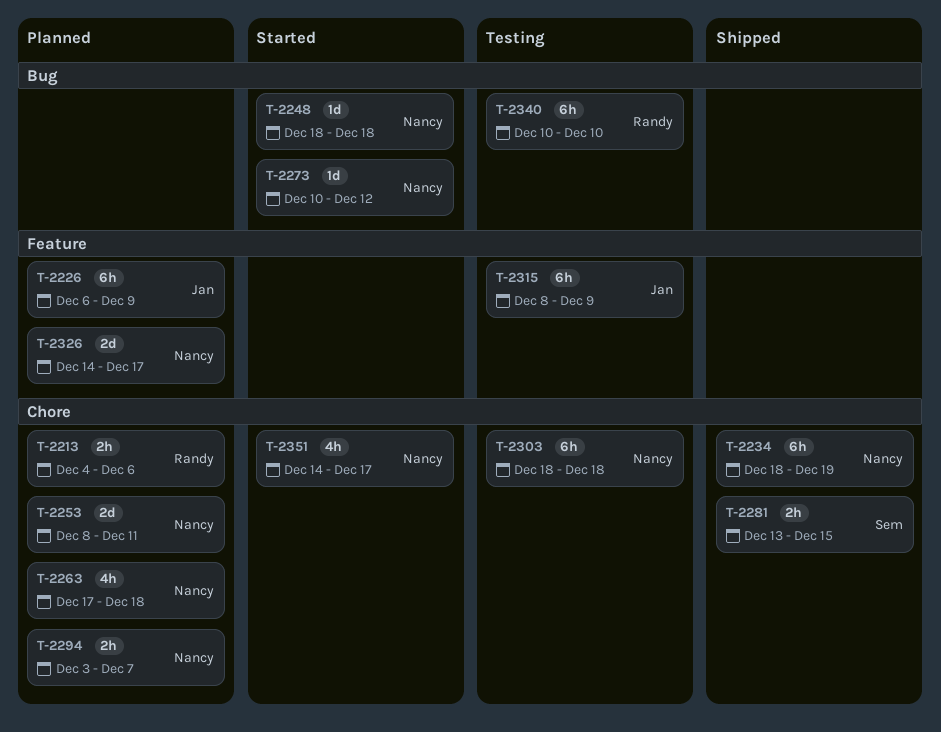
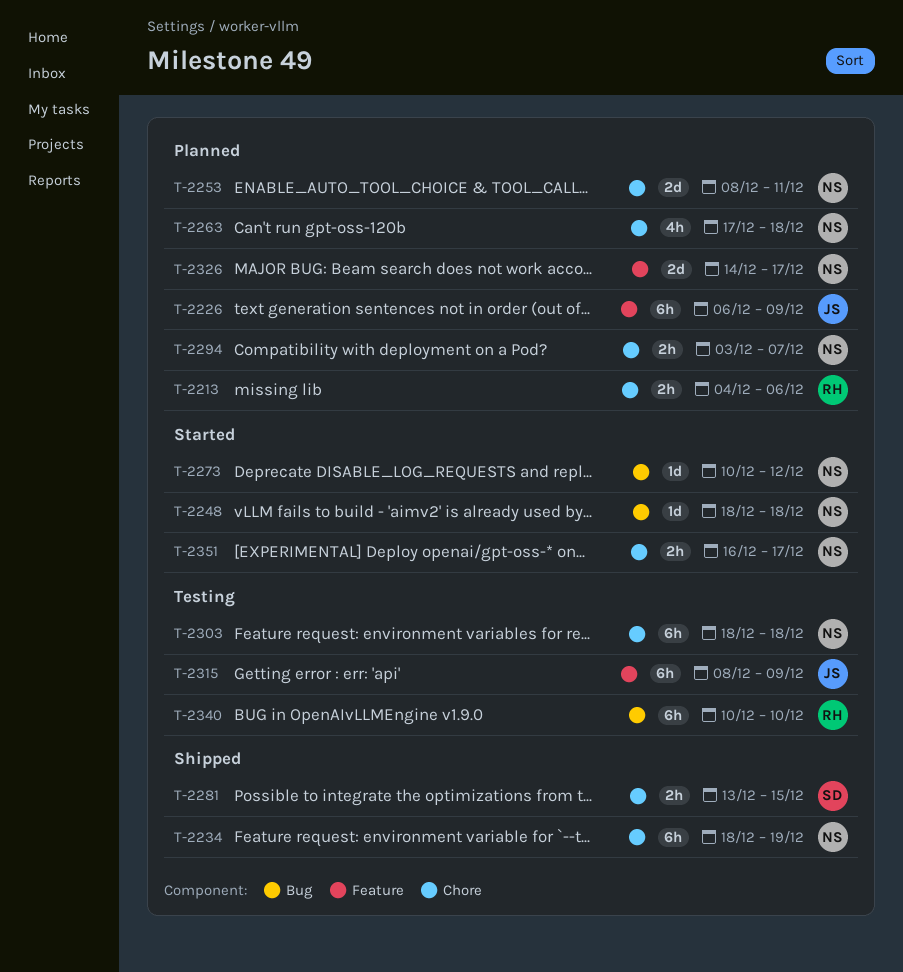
T-2351, estimate: 4h -> 2h
T-2351, start: Dec 14 -> Dec 16

